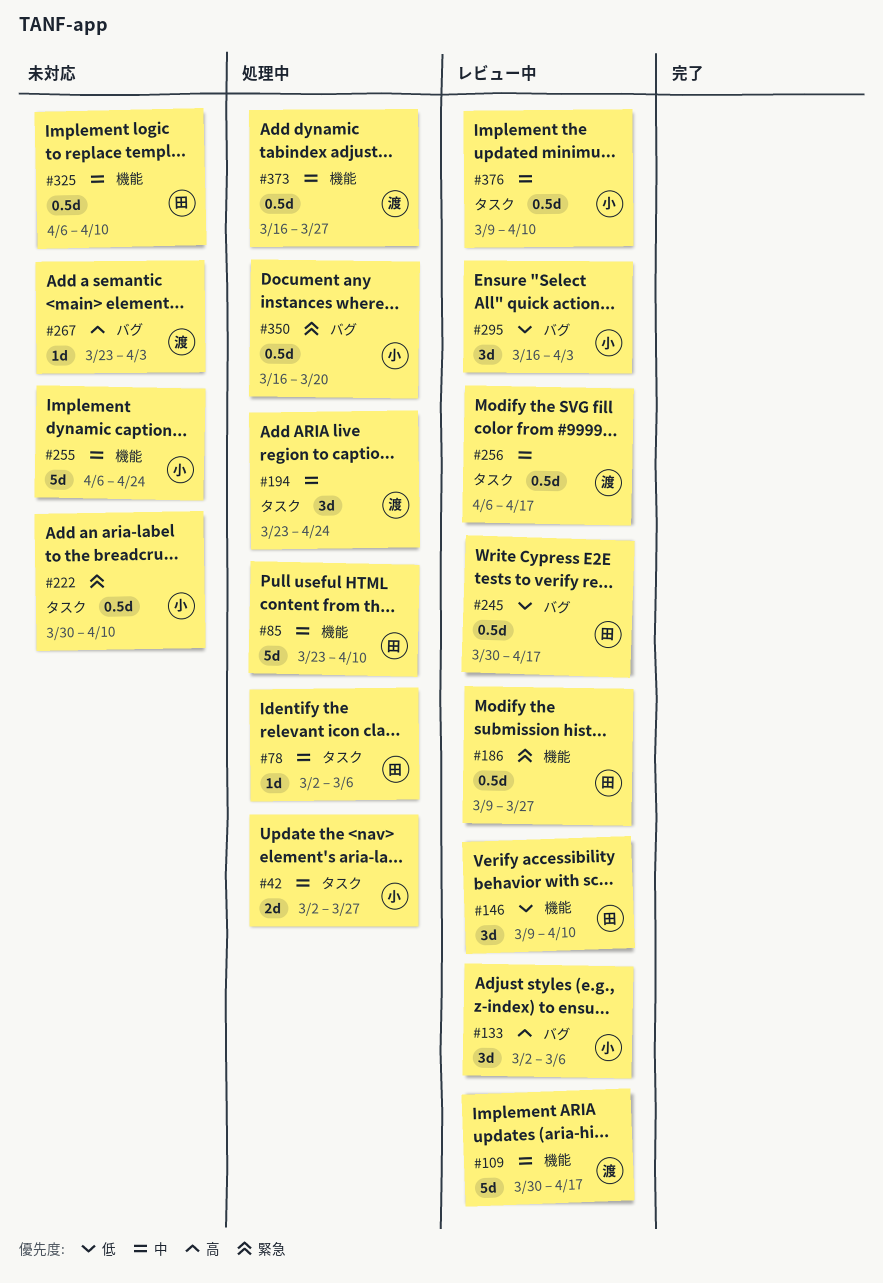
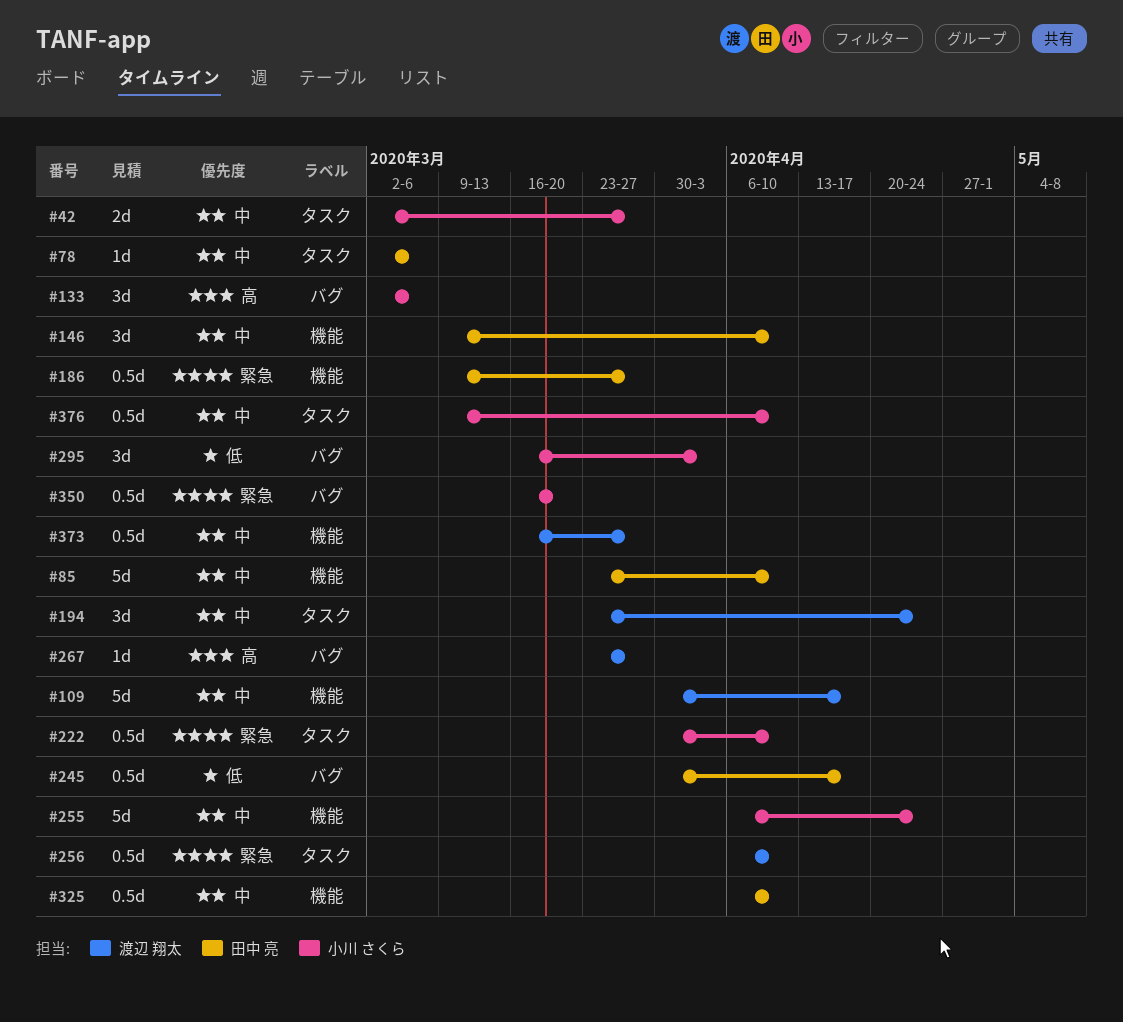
#146, priority: 低 -> 中
#256, priority: 中 -> 緊急
#256, due: Apr 17 -> Apr 10
#267, due: Apr 3 -> Mar 27

